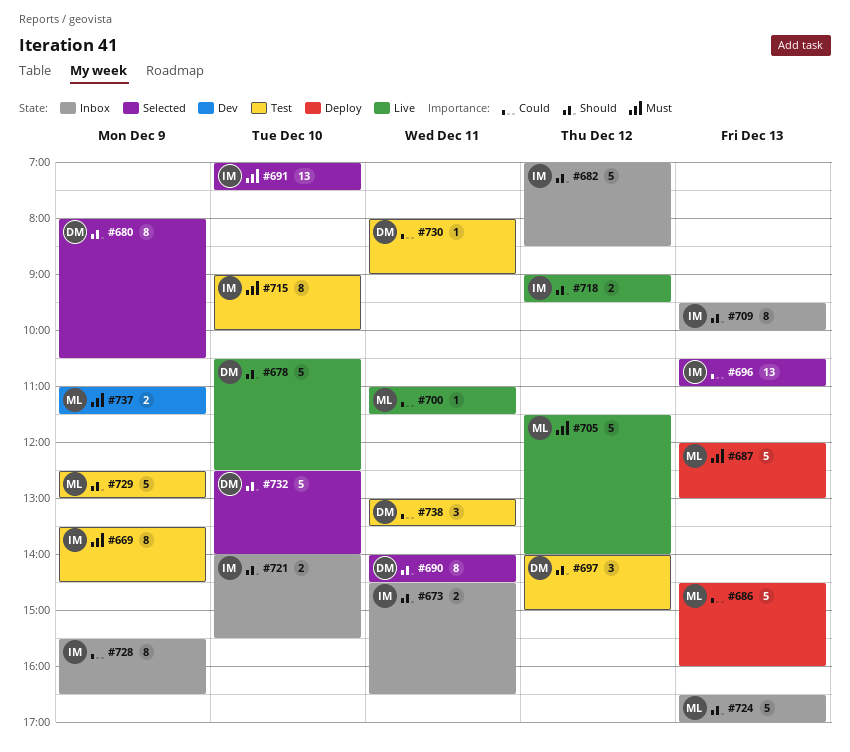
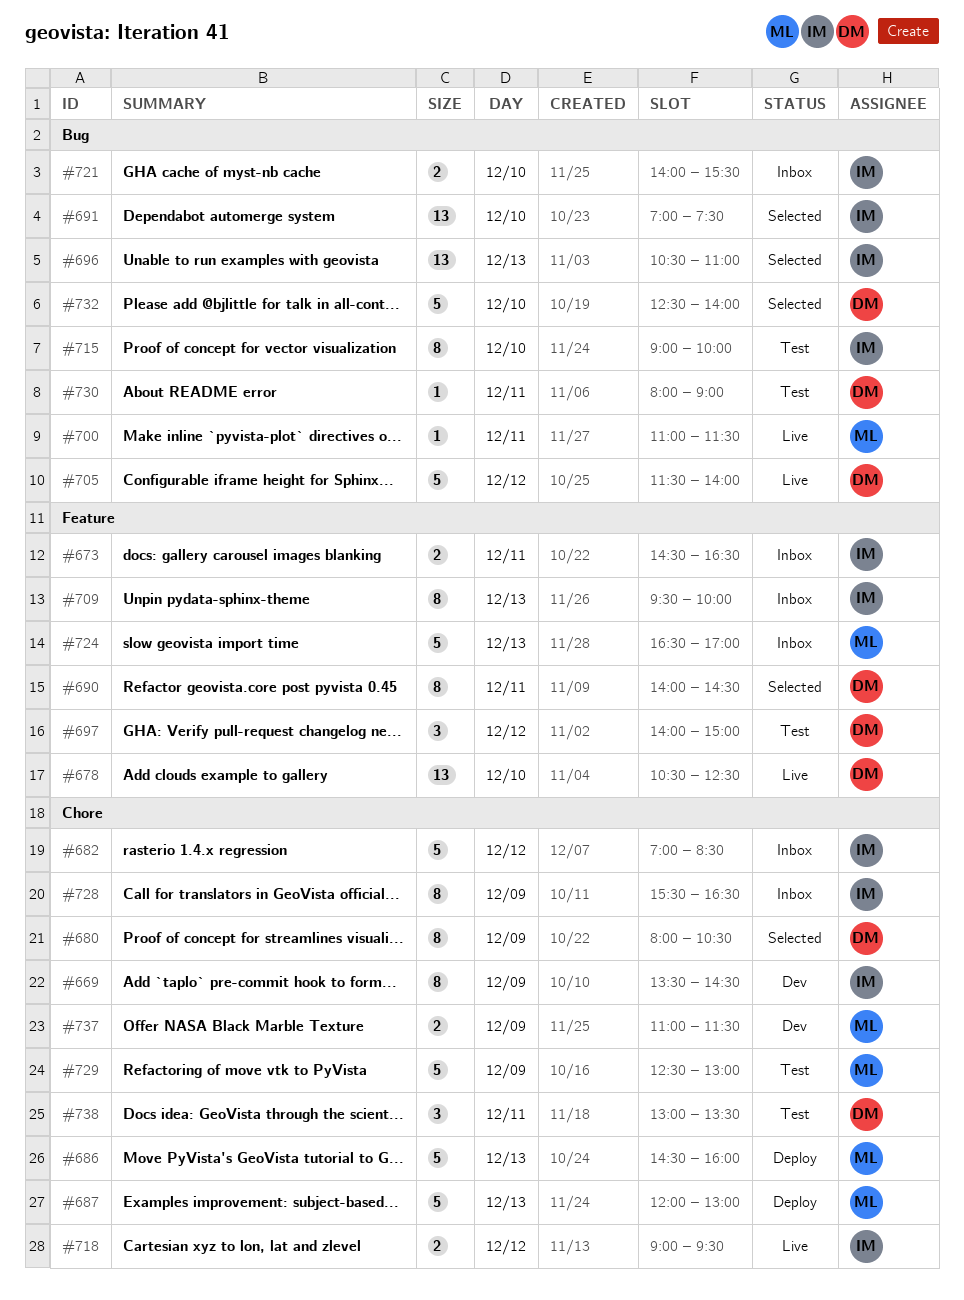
#669, status: Test -> Dev
#678, estimate: 5 -> 13
#705, owner: ML -> DM

